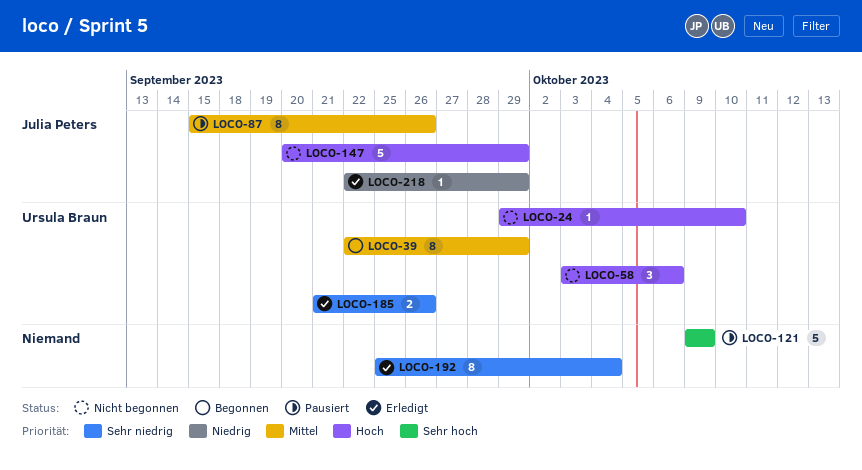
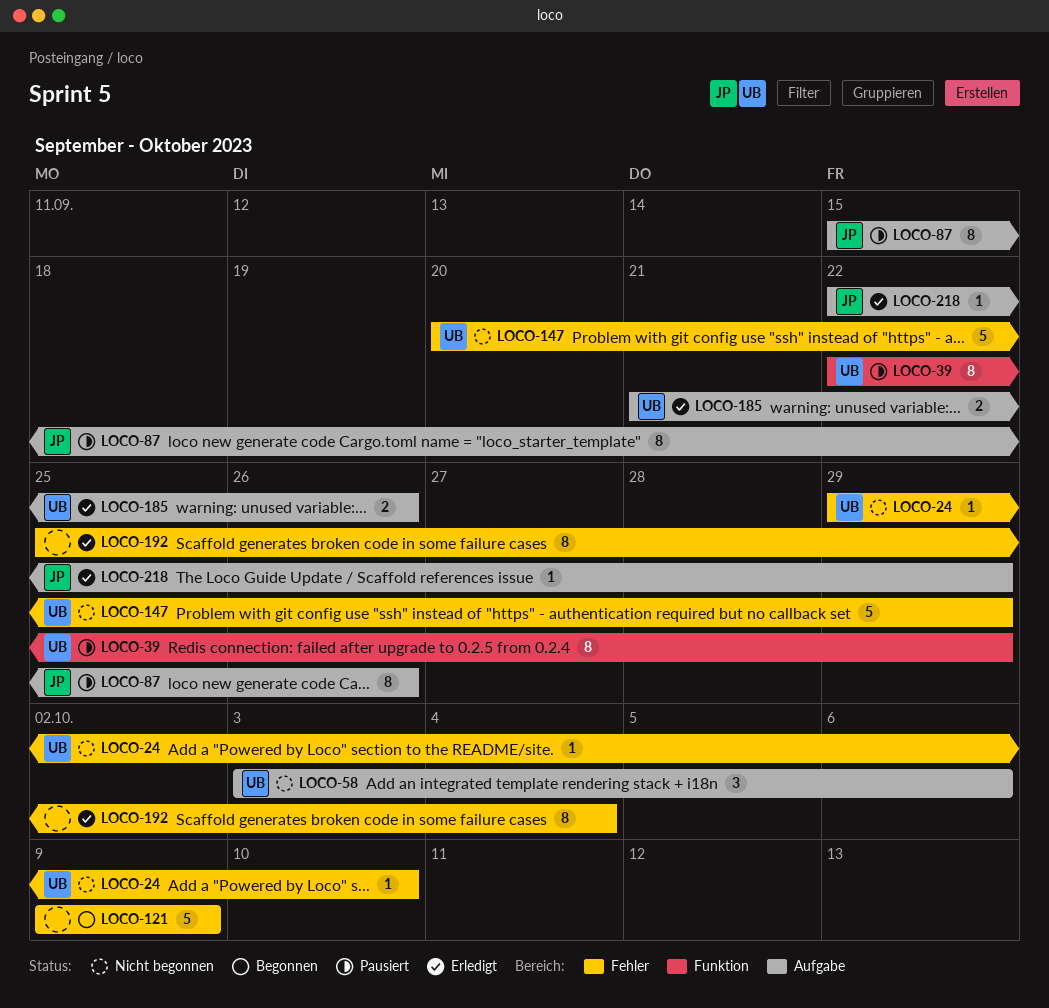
LOCO-39, status: Begonnen -> Pausiert
LOCO-121, status: Pausiert -> Begonnen
LOCO-147, owner: Julia Peters -> Ursula Braun

